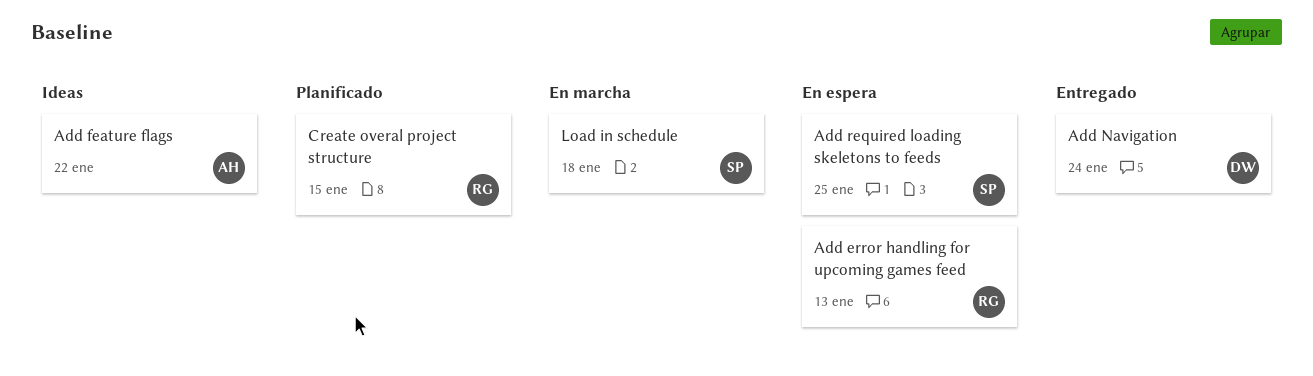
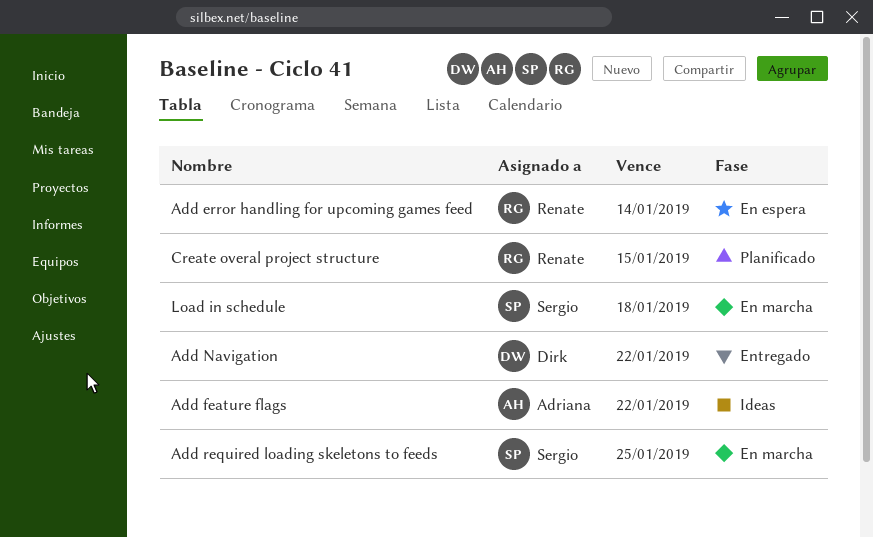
Add error handling for upcoming games feed, due: Jan 13 -> Jan 14
Add Navigation, due: Jan 24 -> Jan 22
Add required loading skeletons to feeds, status: En espera -> En marcha

